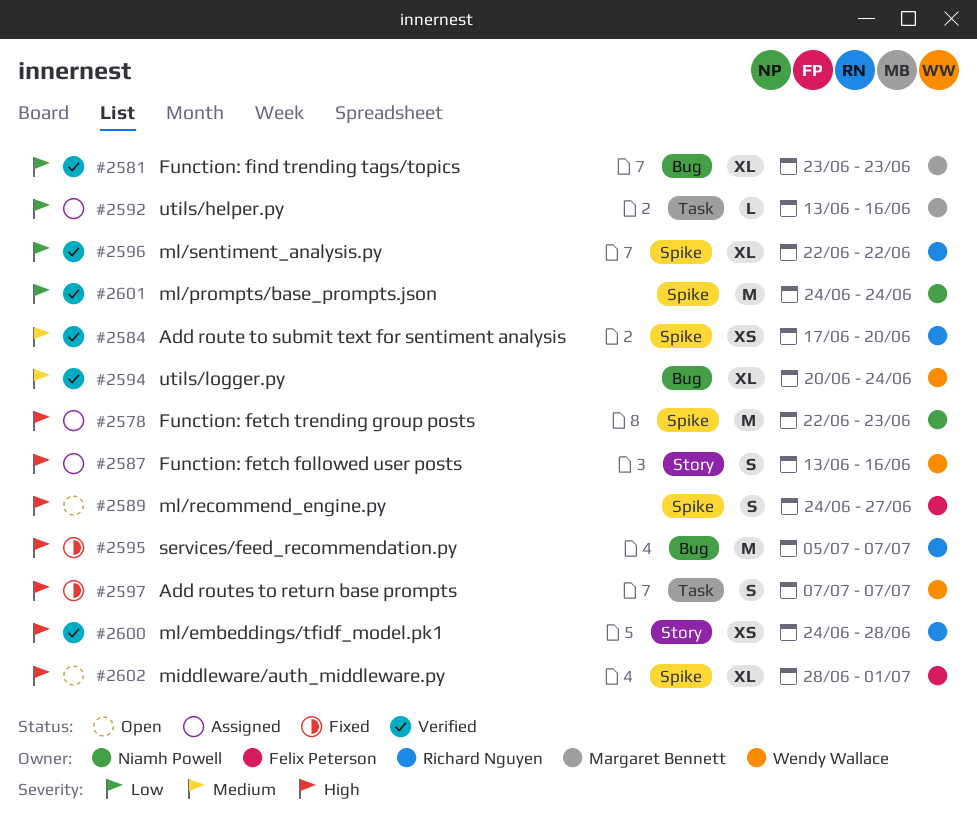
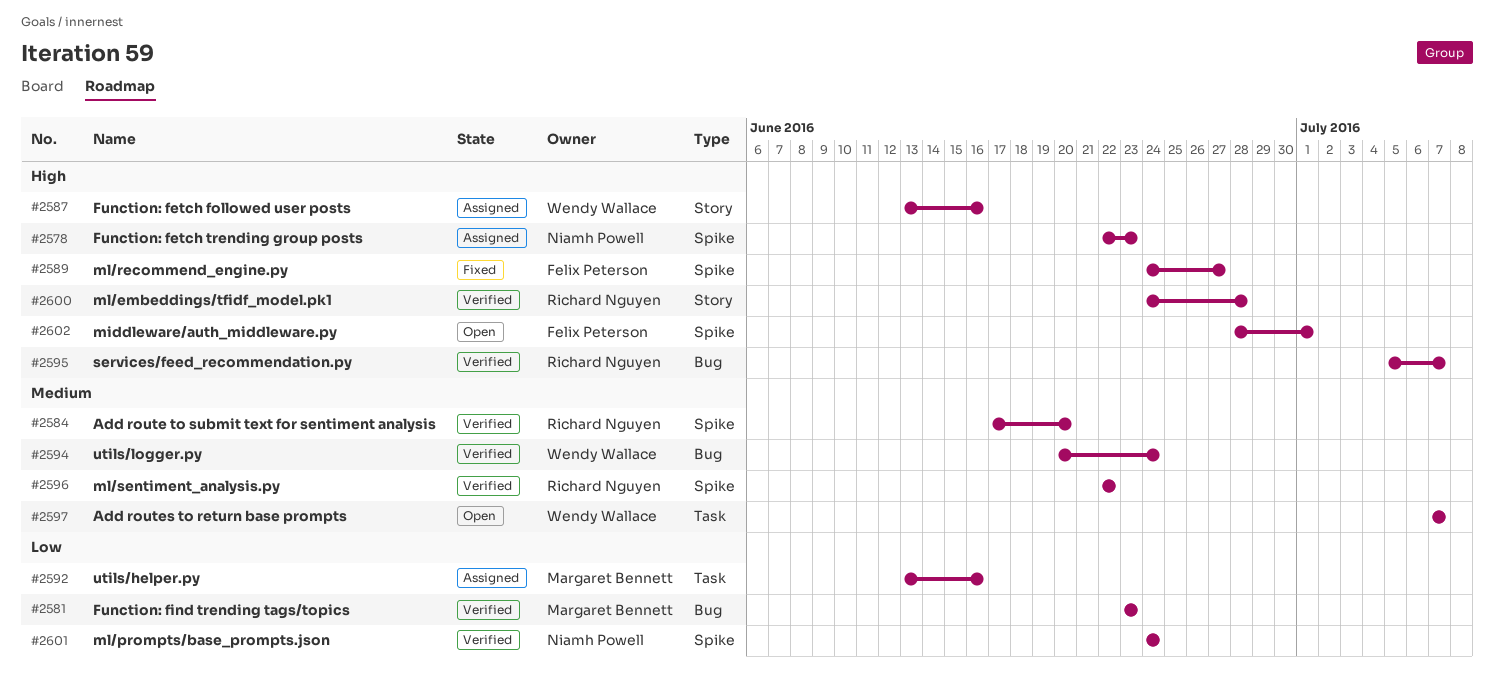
#2589, status: Open -> Fixed
#2595, status: Fixed -> Verified
#2596, priority: Low -> Medium
#2597, status: Fixed -> Open
#2597, priority: High -> Medium

